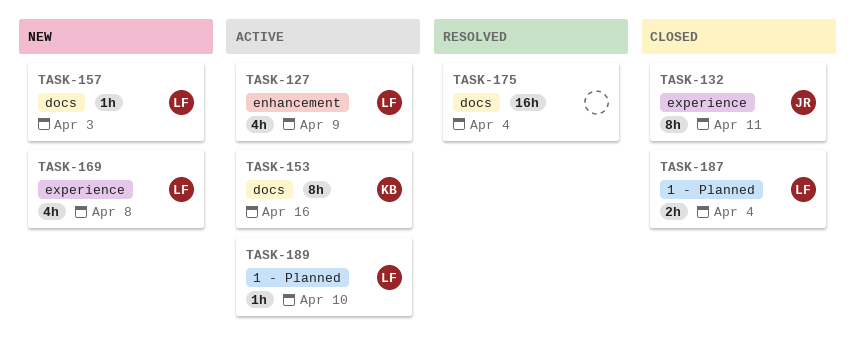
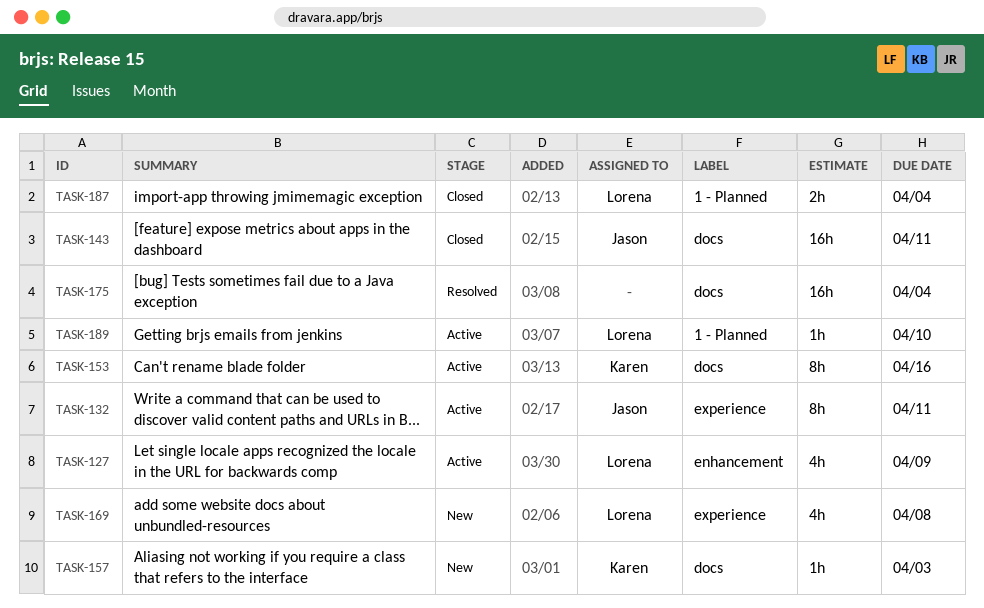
TASK-132, status: Closed -> Active
TASK-143: none -> present
TASK-157, owner: Lorena -> Karen

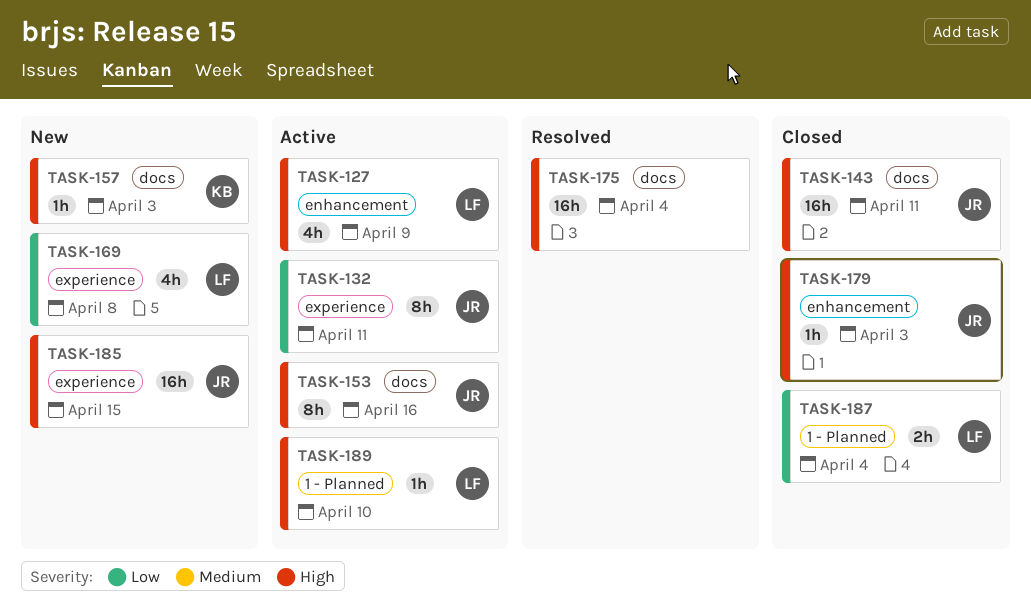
TASK-153, owner: Karen -> Jason
TASK-179: none -> present
TASK-185: none -> present

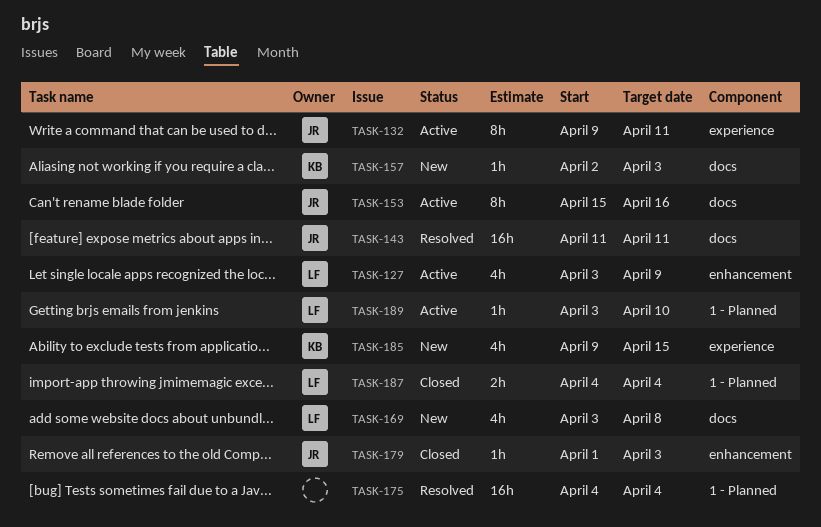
TASK-143, status: Closed -> Resolved
TASK-169, label: experience -> docs
TASK-175, label: docs -> 1 - Planned
TASK-185, owner: JR -> KB
TASK-185, estimate: 16h -> 4h

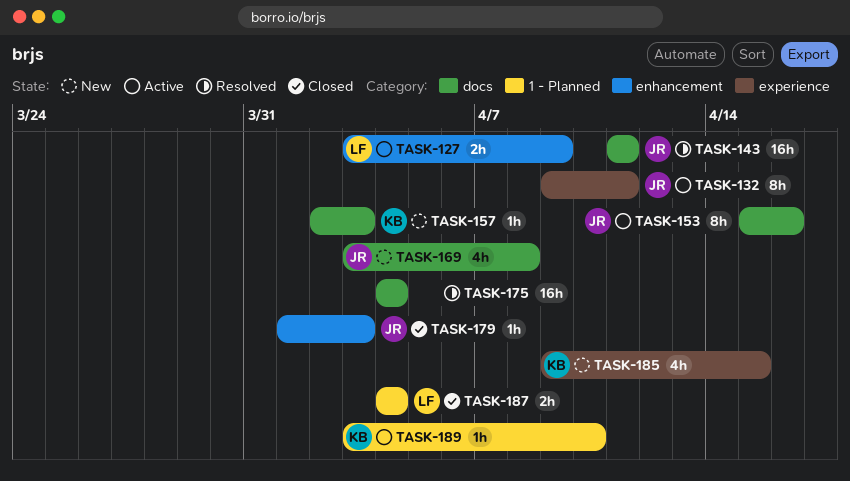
TASK-127, estimate: 4h -> 2h
TASK-169, owner: LF -> JR
TASK-175, label: 1 - Planned -> docs
TASK-189, owner: LF -> KB

